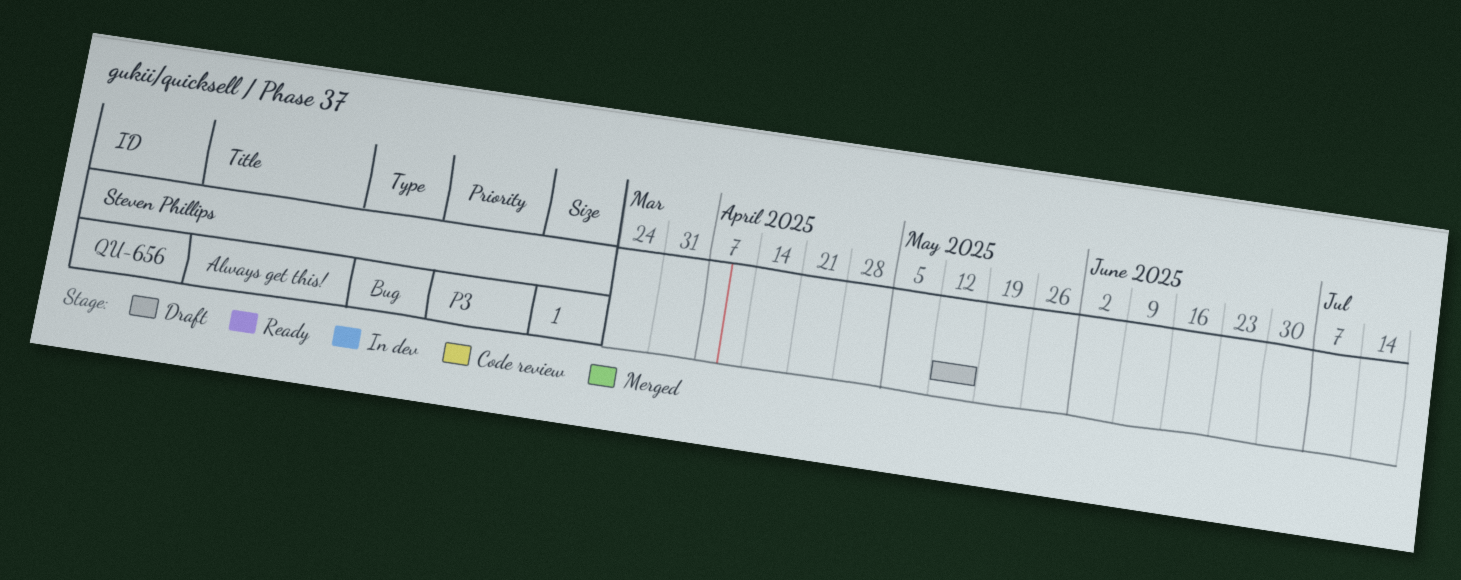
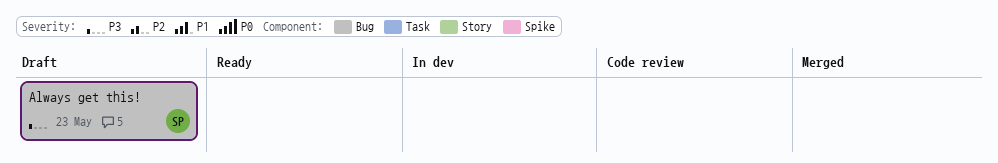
Always get this!, due: May 16 -> May 23

